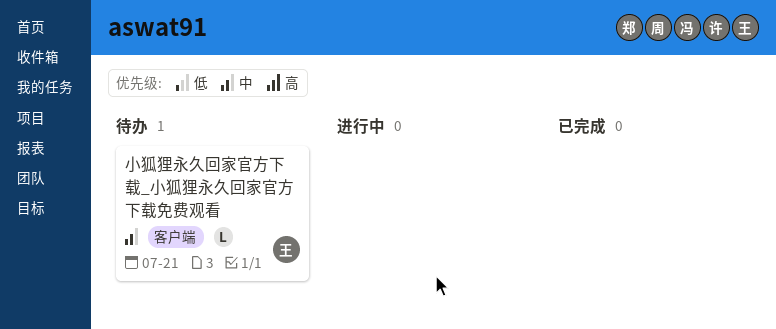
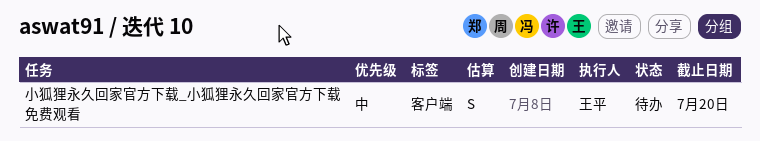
小狐狸永久回家官方下载_小狐狸永久回家官方下载免费观看, estimate: L -> S
小狐狸永久回家官方下载_小狐狸永久回家官方下载免费观看, due: Jul 21 -> Jul 20

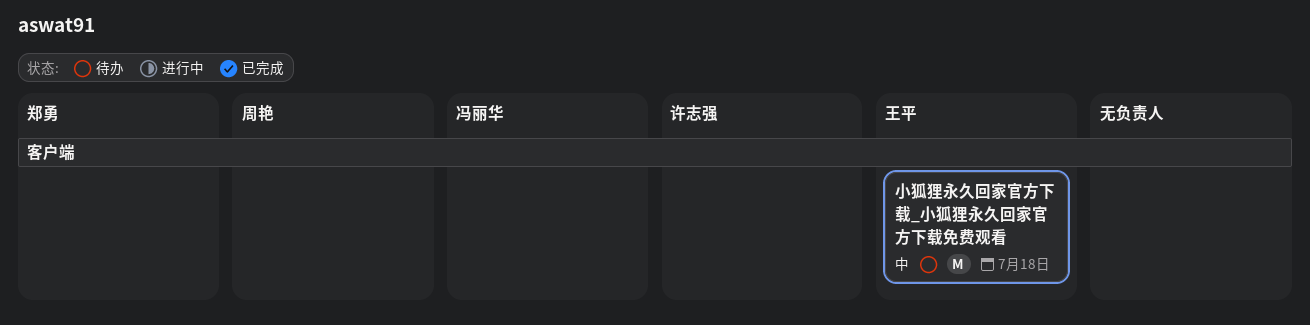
小狐狸永久回家官方下载_小狐狸永久回家官方下载免费观看, estimate: S -> M
小狐狸永久回家官方下载_小狐狸永久回家官方下载免费观看, due: Jul 20 -> Jul 18

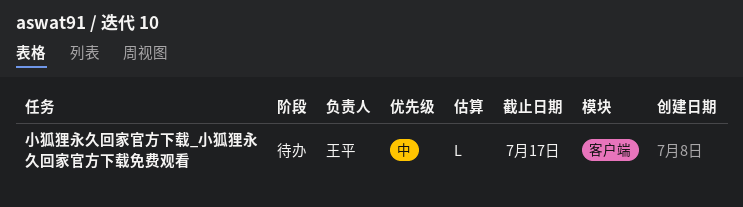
小狐狸永久回家官方下载_小狐狸永久回家官方下载免费观看, estimate: M -> L
小狐狸永久回家官方下载_小狐狸永久回家官方下载免费观看, due: Jul 18 -> Jul 17

